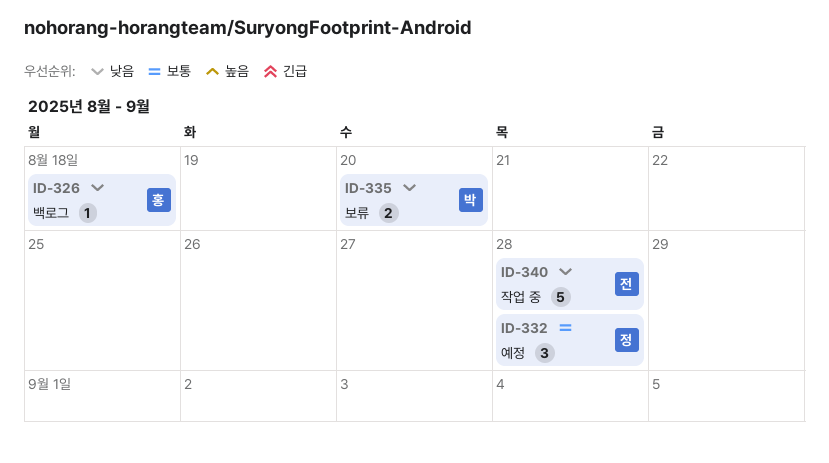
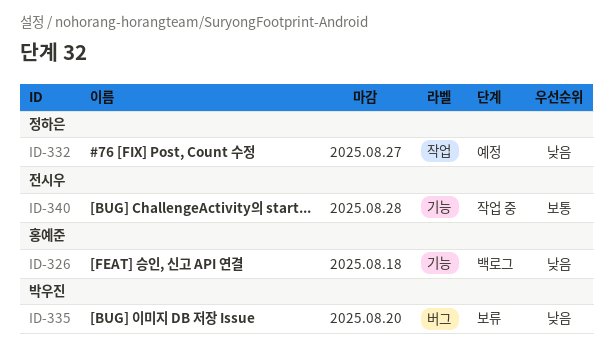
ID-332, priority: 보통 -> 낮음
ID-332, due: Aug 28 -> Aug 27
ID-340, priority: 낮음 -> 보통

